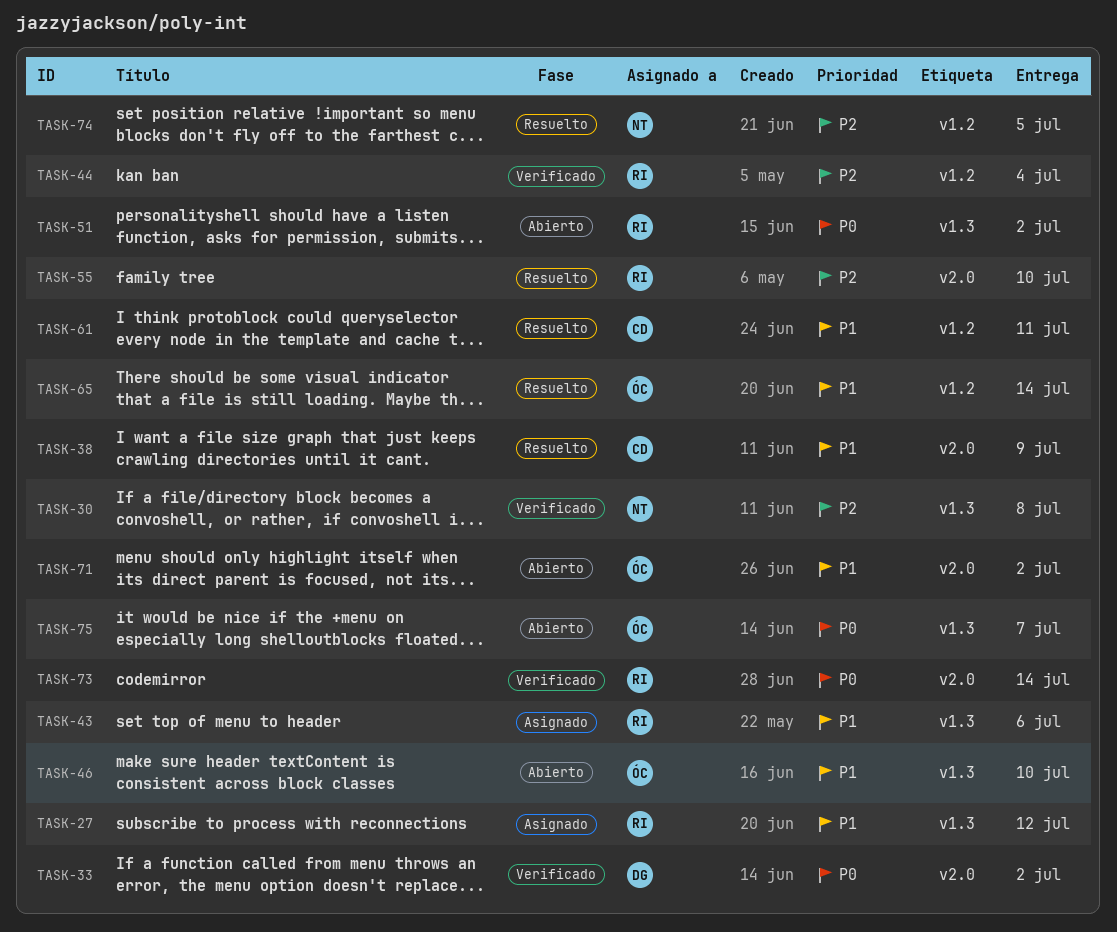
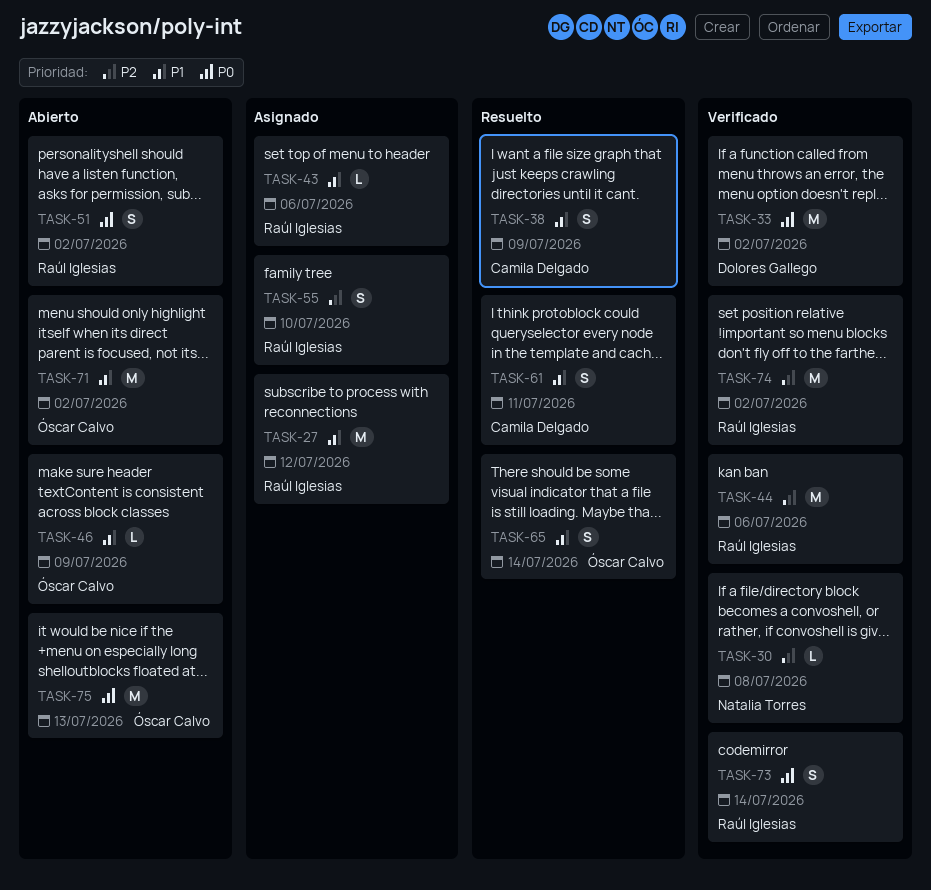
TASK-44, due: Jul 4 -> Jul 6
TASK-46, due: Jul 10 -> Jul 9
TASK-55, status: Resuelto -> Asignado
TASK-74, status: Resuelto -> Verificado
TASK-74, owner: Natalia Torres -> Raúl Iglesias
TASK-74, due: Jul 5 -> Jul 2
TASK-75, due: Jul 7 -> Jul 13

